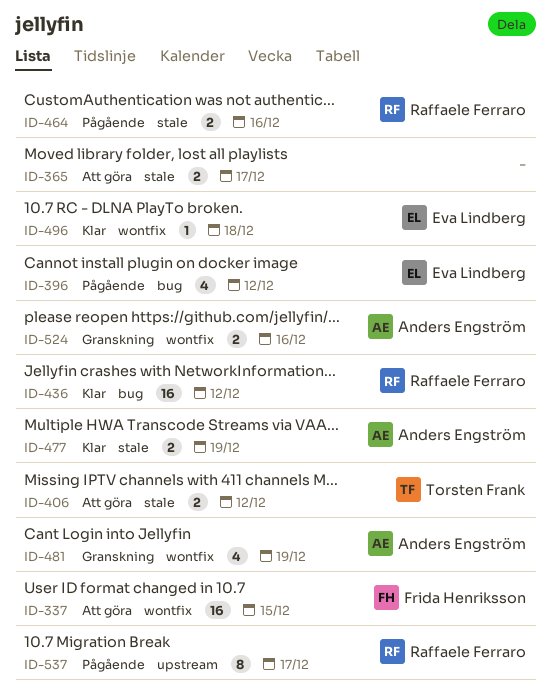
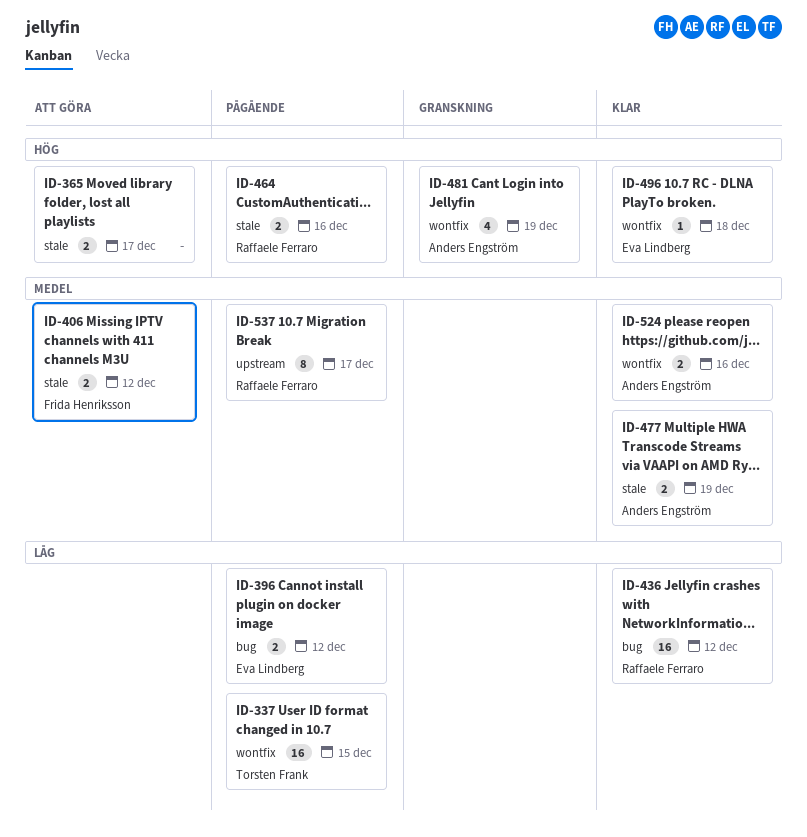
ID-337, status: Att göra -> Pågående
ID-337, owner: Frida Henriksson -> Torsten Frank
ID-396, estimate: 4 -> 2
ID-406, owner: Torsten Frank -> Frida Henriksson
ID-524, status: Granskning -> Klar

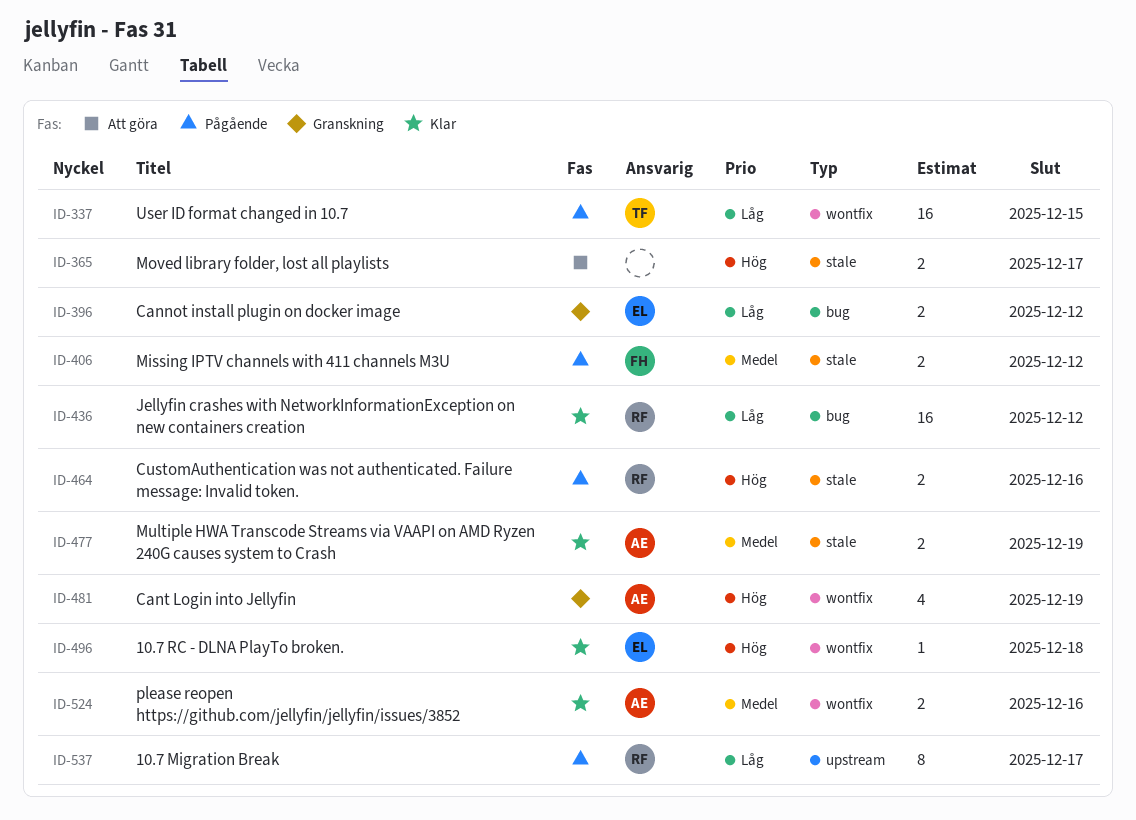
ID-396, status: Pågående -> Granskning
ID-406, status: Att göra -> Pågående
ID-537, priority: Medel -> Låg

